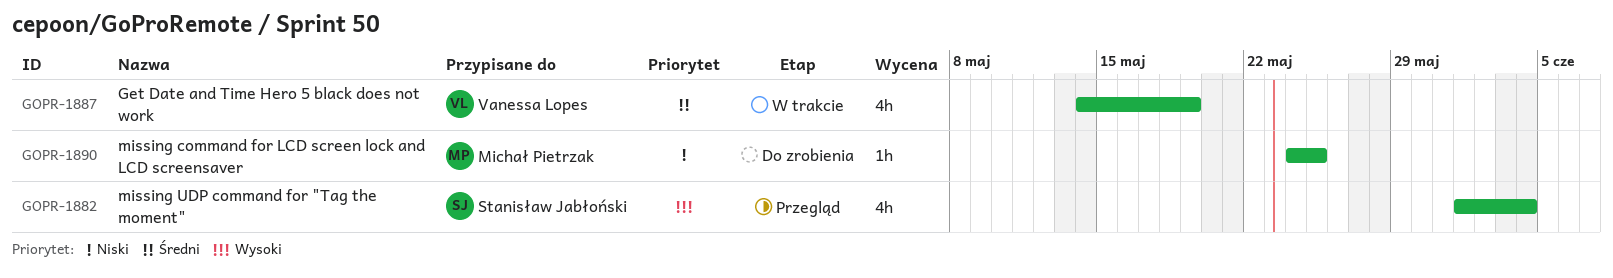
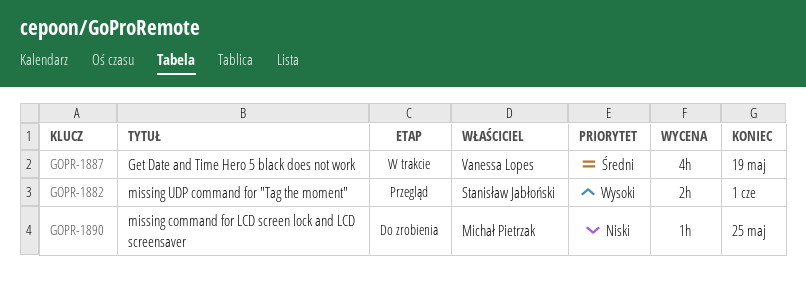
GOPR-1882, estimate: 4h -> 2h
GOPR-1882, due: Jun 4 -> Jun 1

